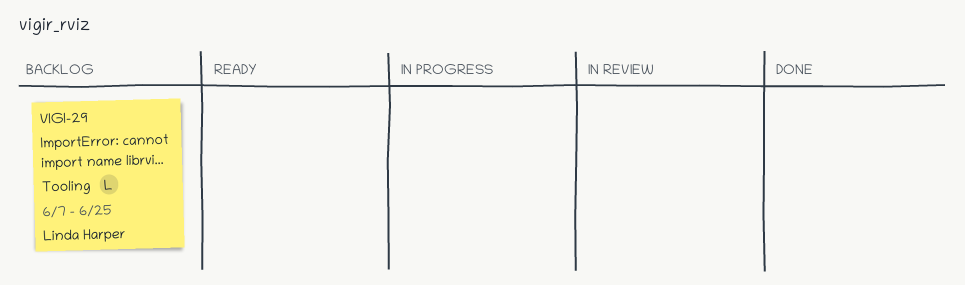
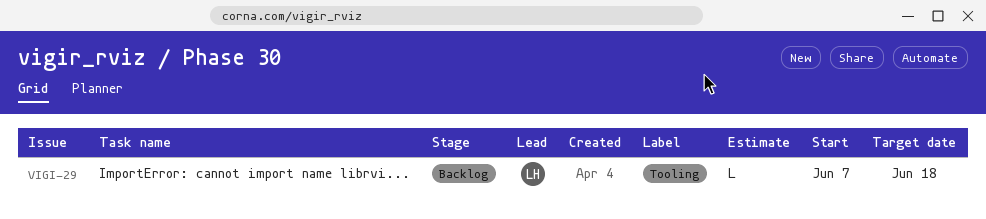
VIGI-29, due: Jun 25 -> Jun 18

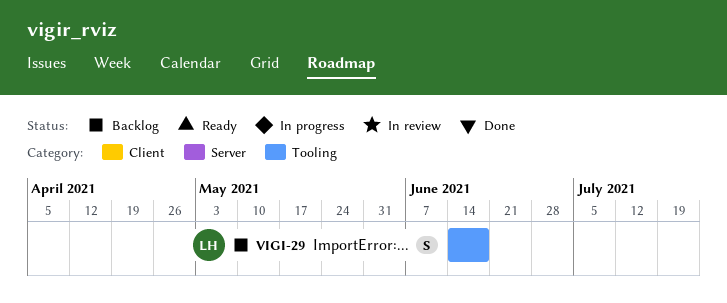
VIGI-29, estimate: L -> S
VIGI-29, start: Jun 7 -> Jun 14

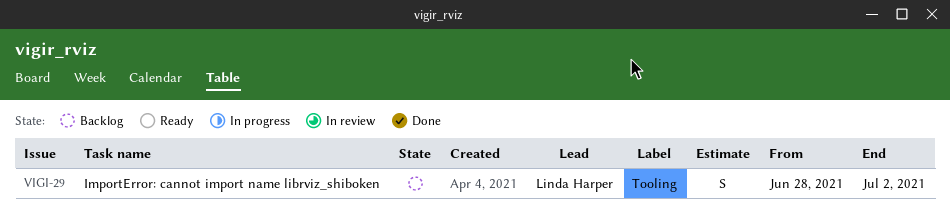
VIGI-29, start: Jun 14 -> Jun 28
VIGI-29, due: Jun 18 -> Jul 2

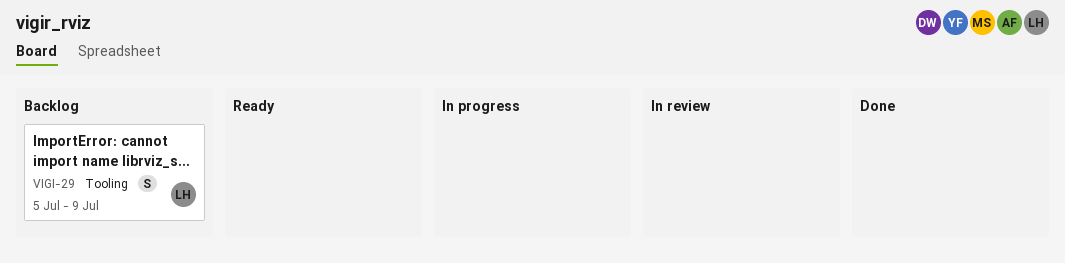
VIGI-29, start: Jun 28 -> Jul 5
VIGI-29, due: Jul 2 -> Jul 9

